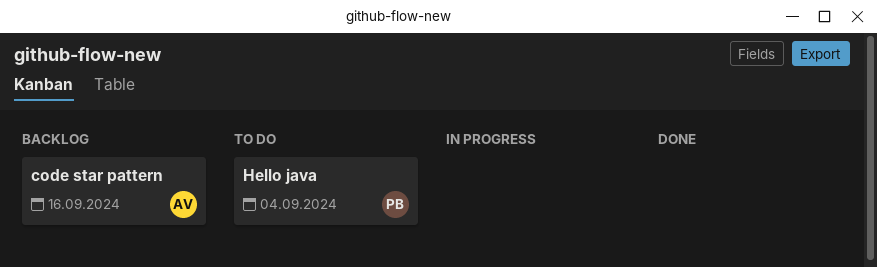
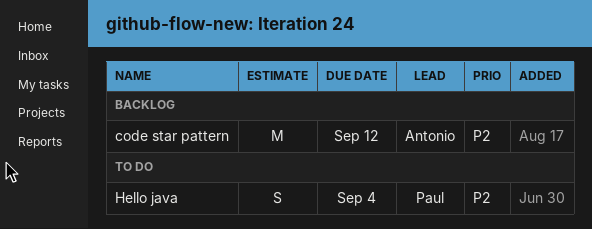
code star pattern, due: Sep 16 -> Sep 12

